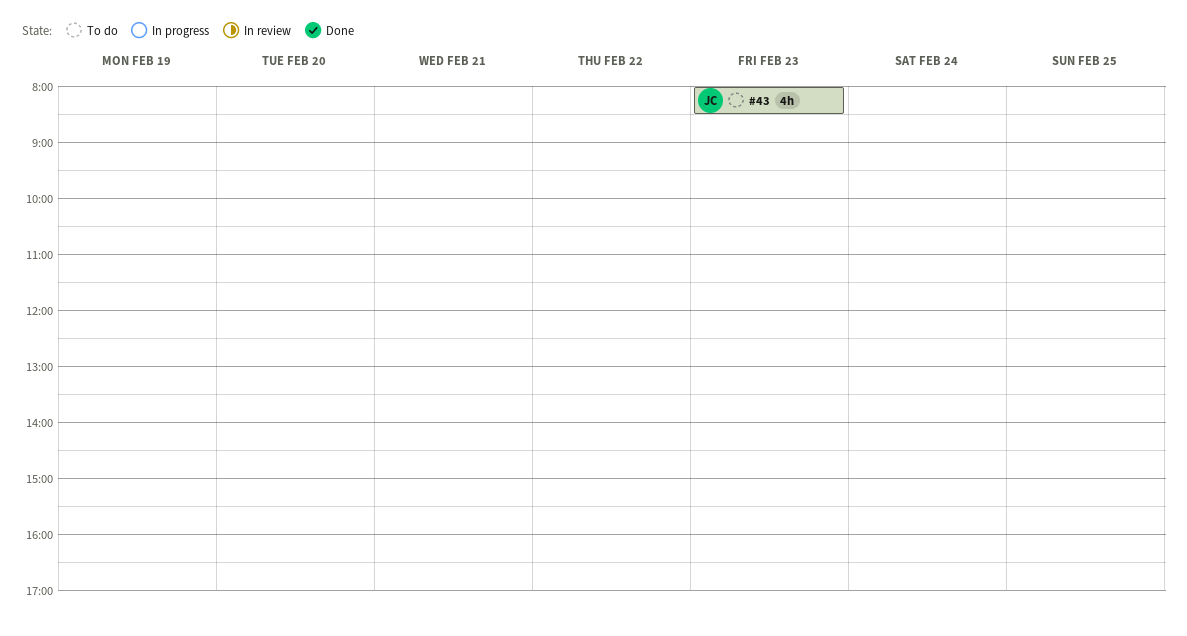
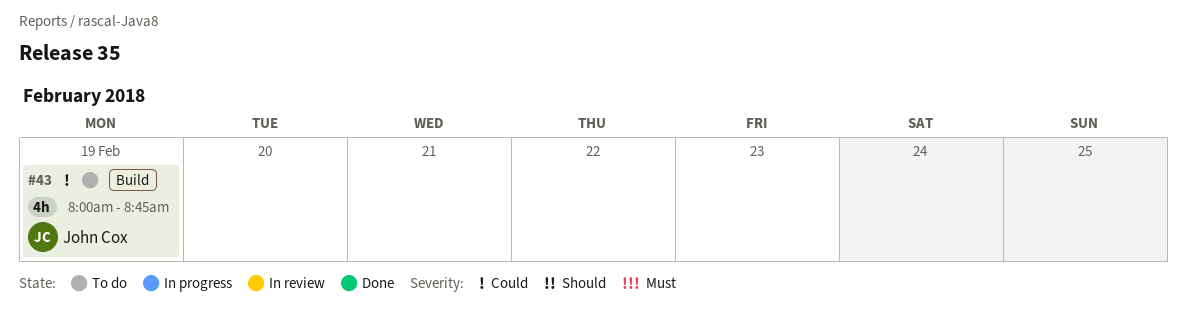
#43, day: Feb 23 -> Feb 19
#43, ends: 08:30 -> 08:45

